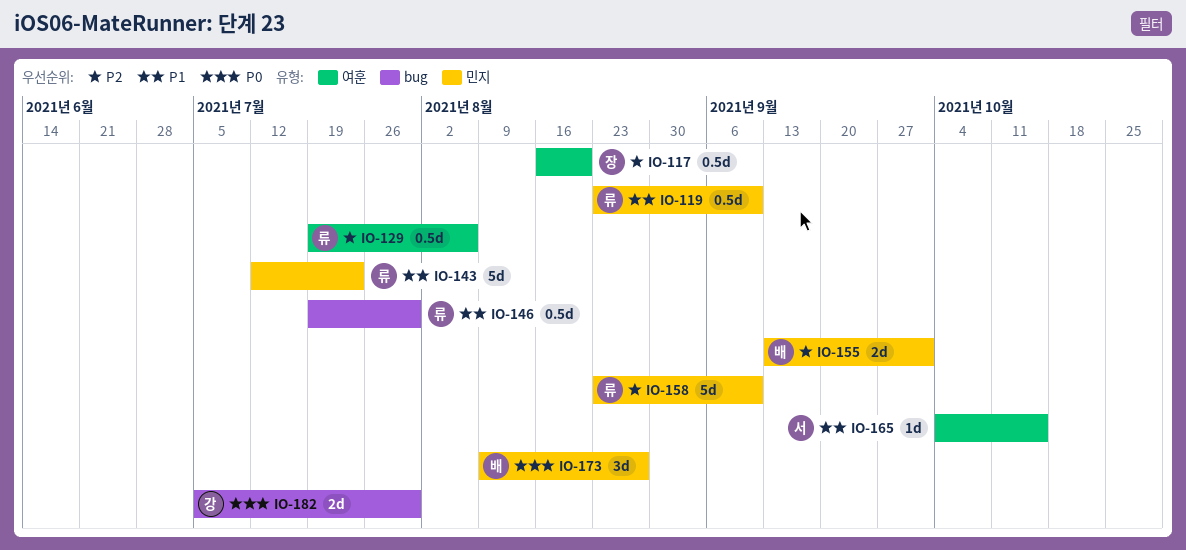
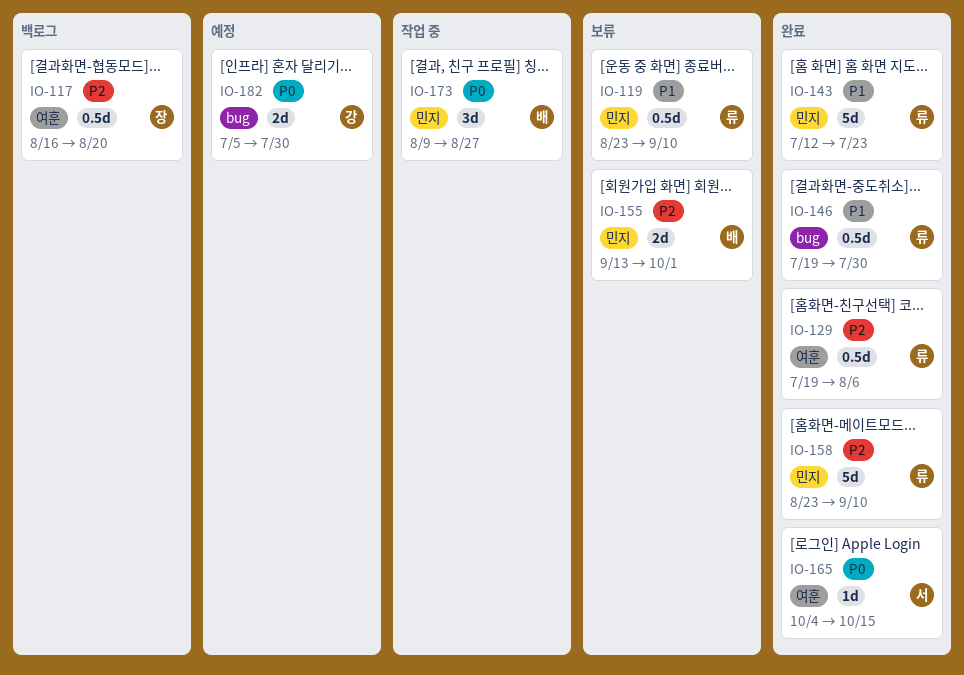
IO-165, priority: P1 -> P0

